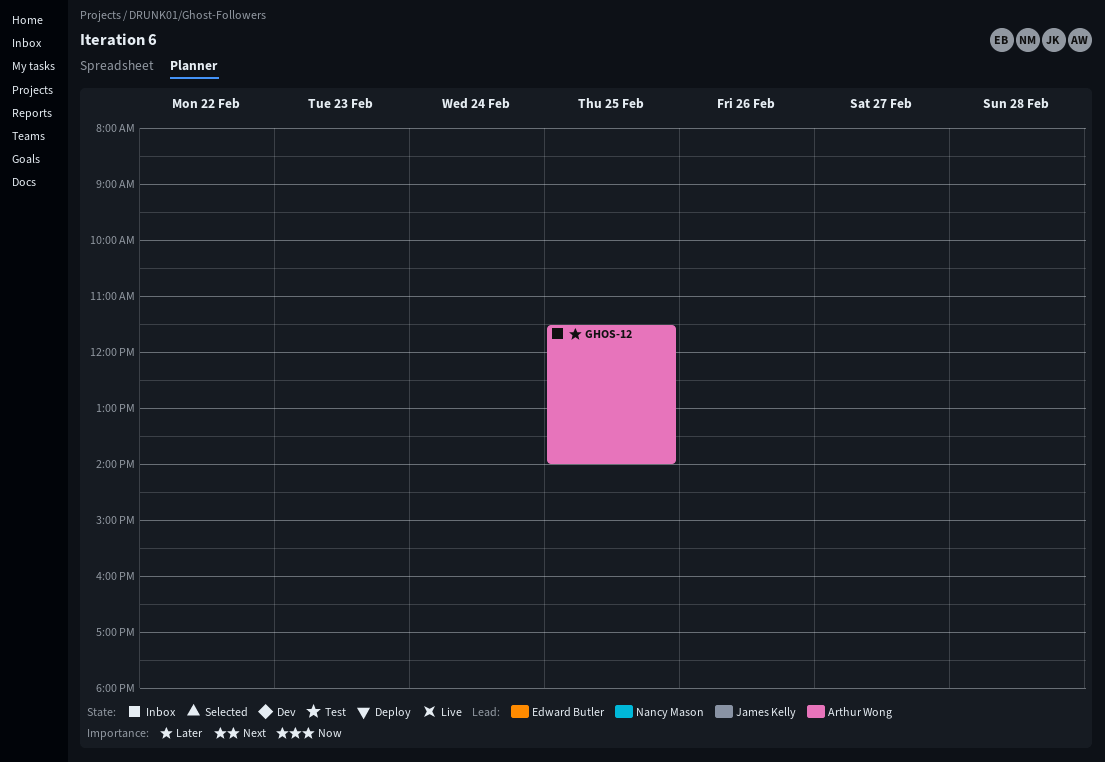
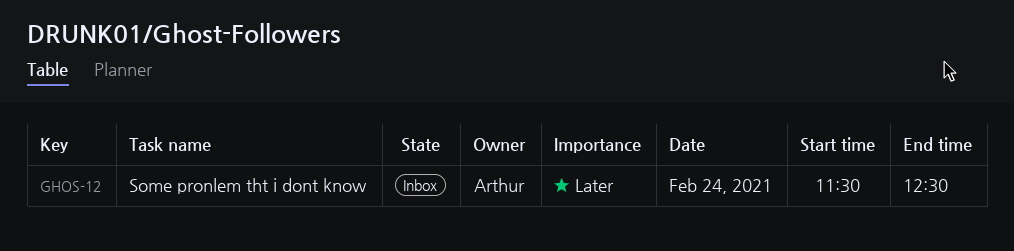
GHOS-12, day: Feb 25 -> Feb 24
GHOS-12, ends: 14:00 -> 12:30

